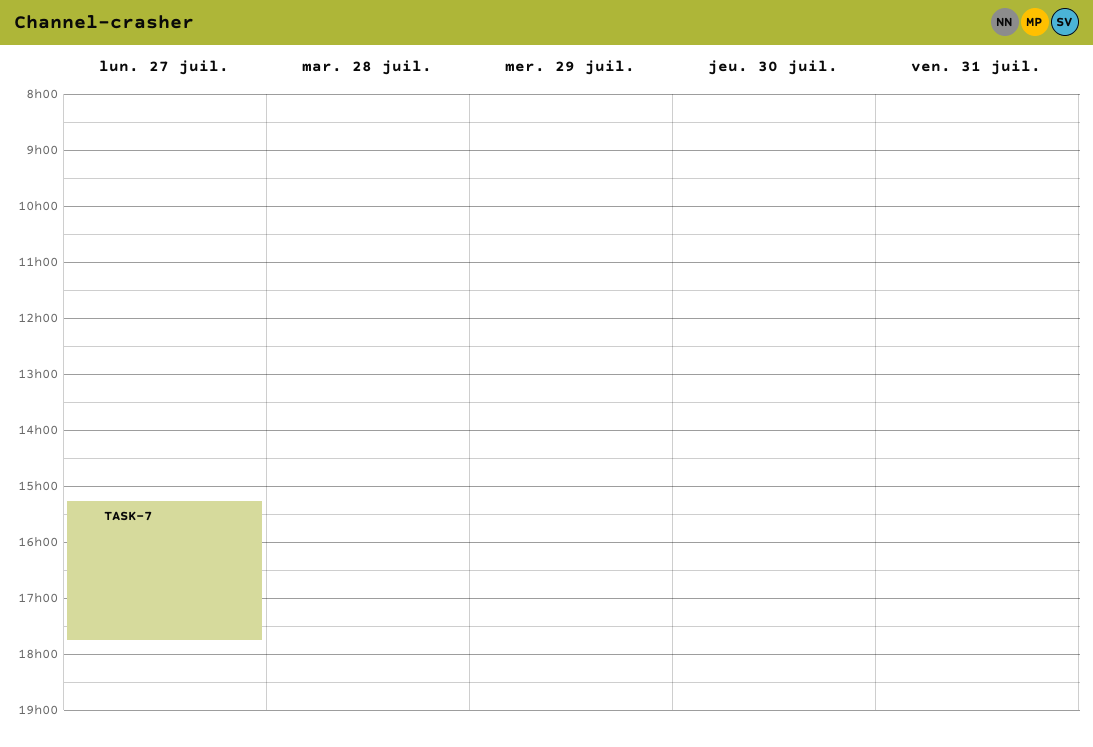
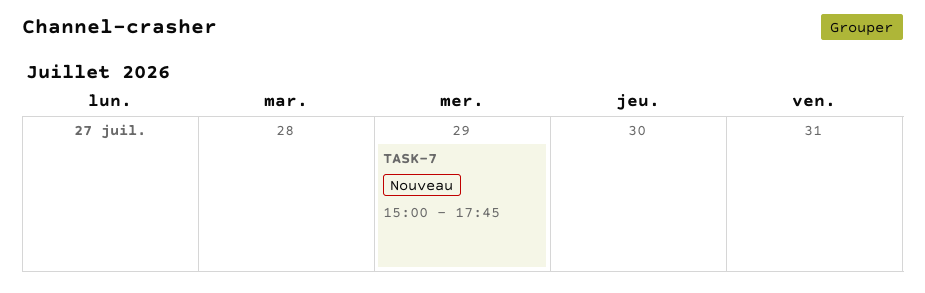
TASK-7, day: Jul 27 -> Jul 29
TASK-7, begins: 15:15 -> 15:00

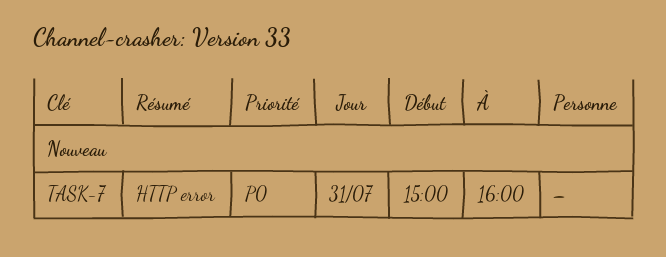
TASK-7, day: Jul 29 -> Jul 31
TASK-7, ends: 17:45 -> 16:00

